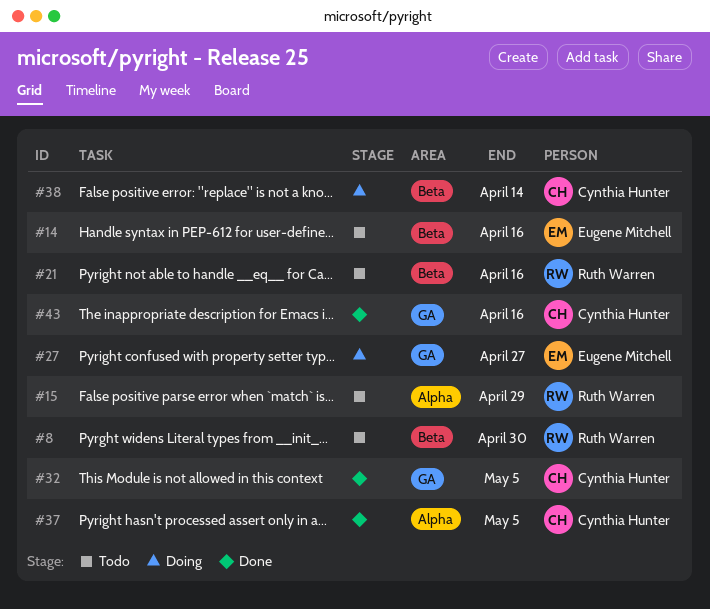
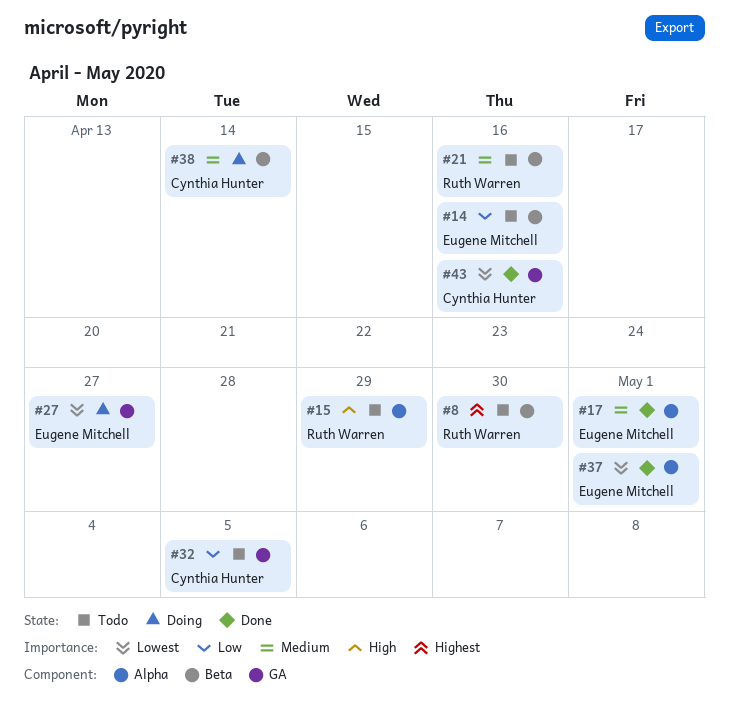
#17: none -> present
#32, status: Done -> Todo
#37, owner: Cynthia Hunter -> Eugene Mitchell
#37, due: May 5 -> May 1

